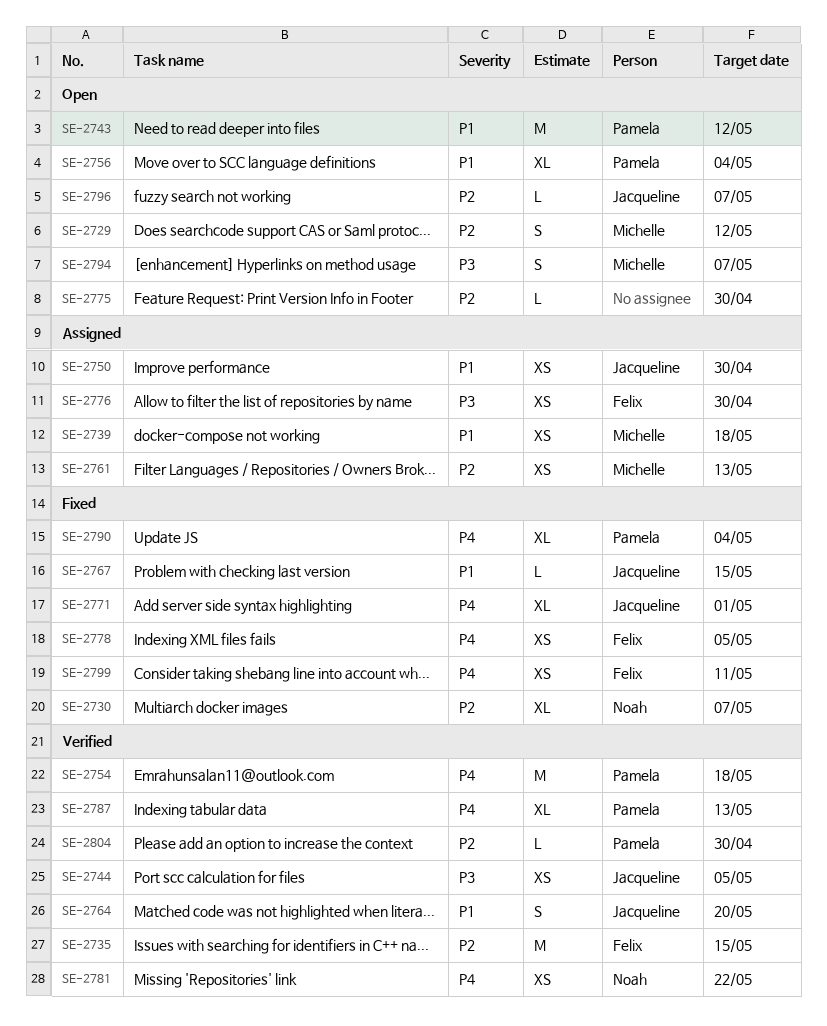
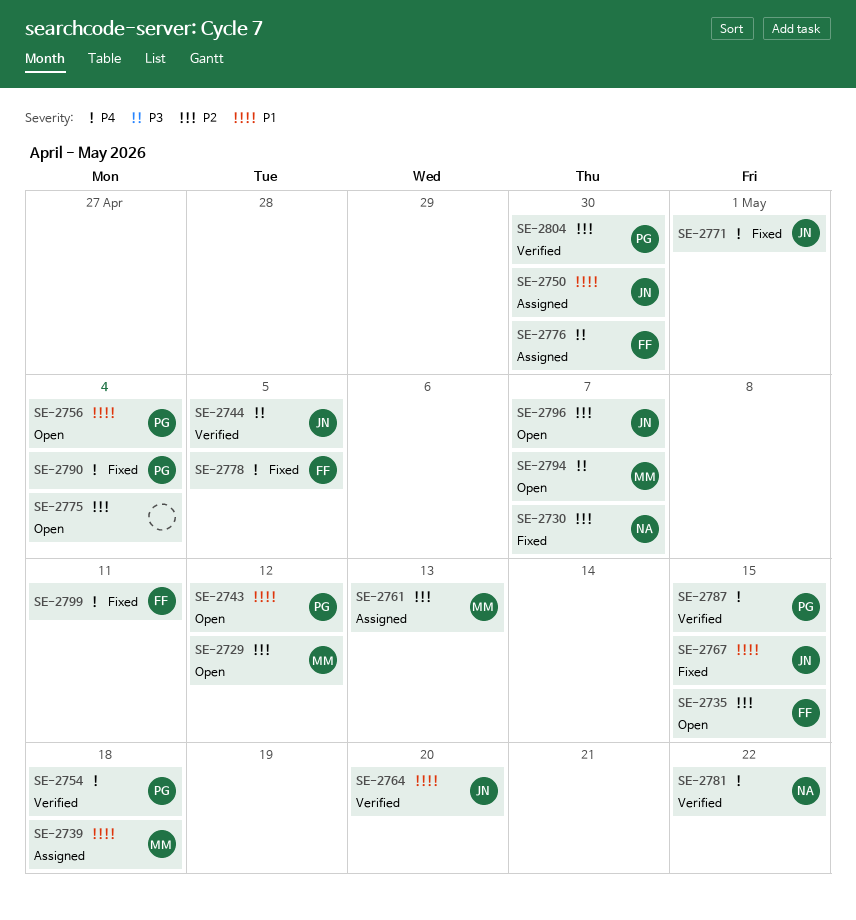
SE-2735, status: Verified -> Open
SE-2775, due: Apr 30 -> May 4
SE-2787, due: May 13 -> May 15

